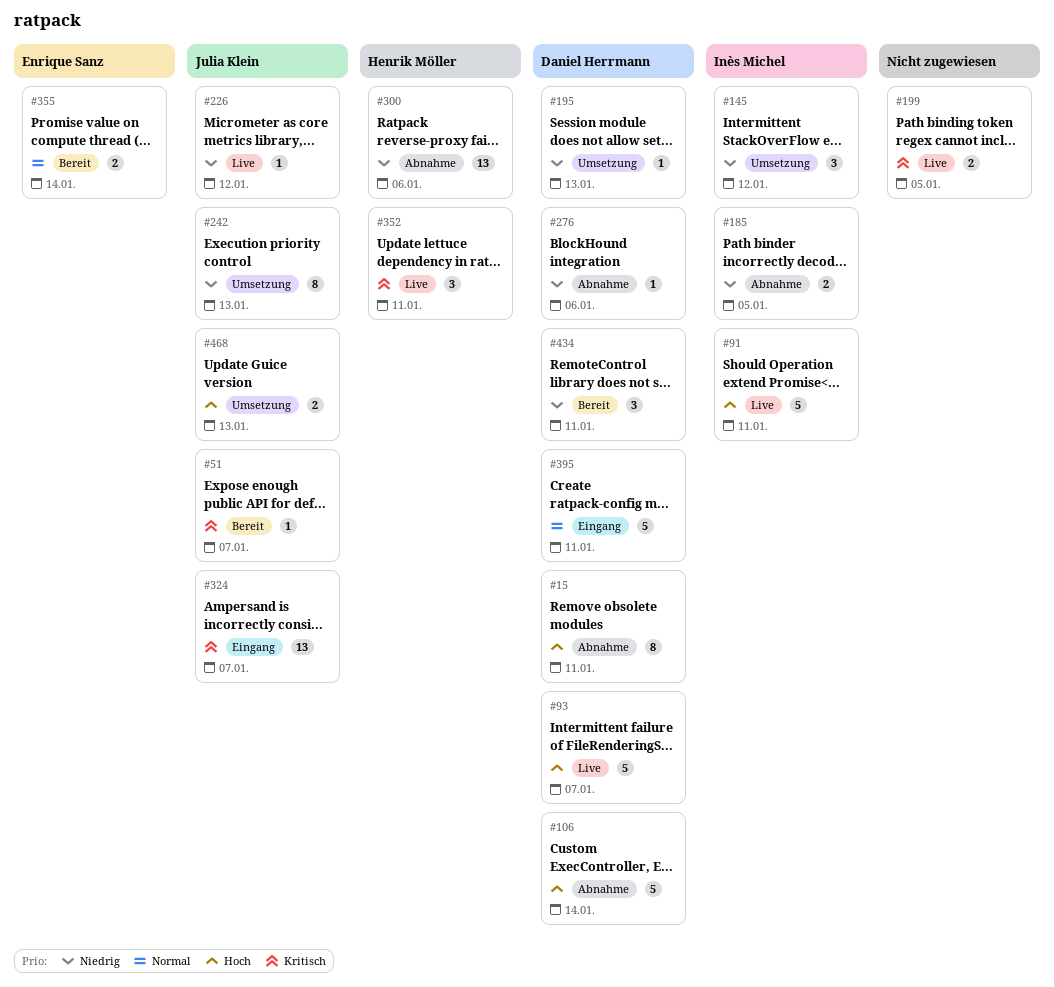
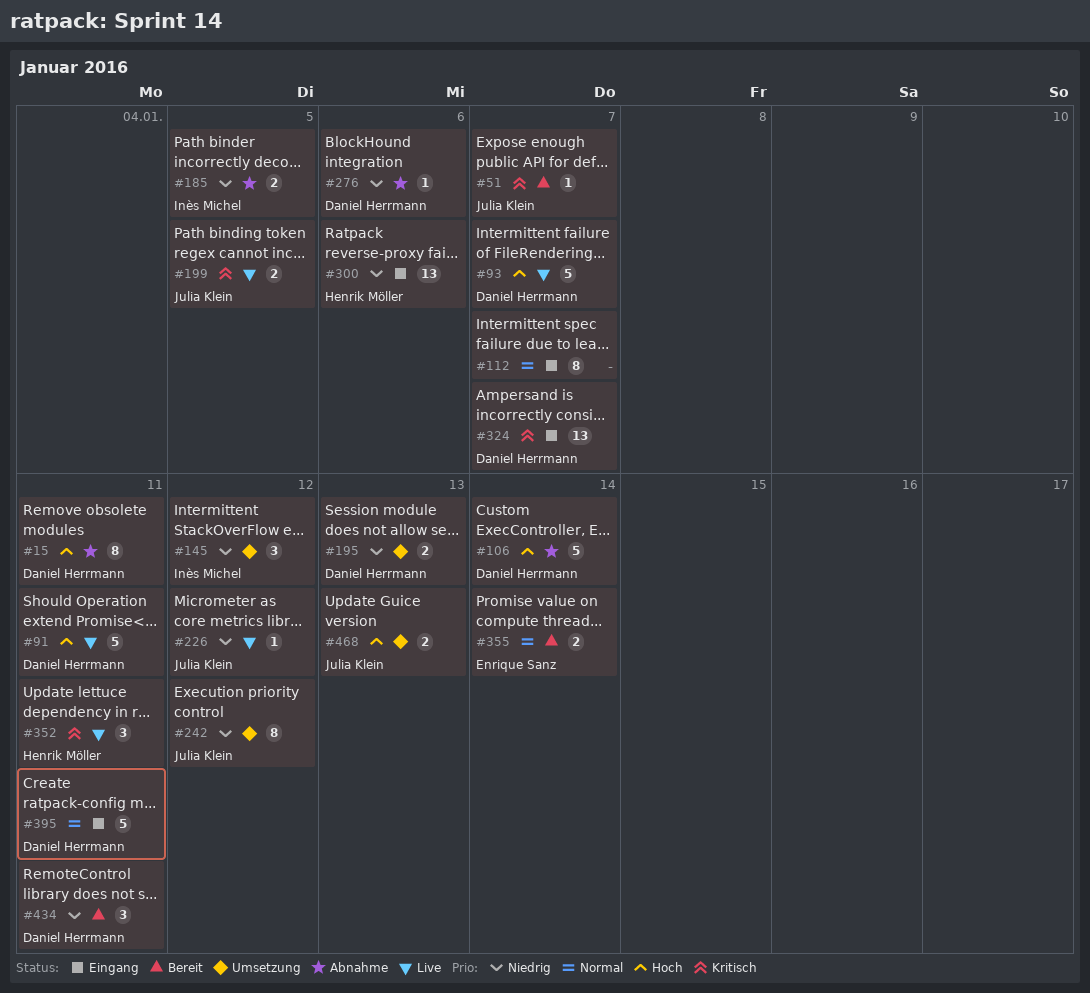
#91, owner: Inès Michel -> Daniel Herrmann
#112: none -> present
#195, estimate: 1 -> 2
#199, owner: none -> Julia Klein
#242, due: Jan 13 -> Jan 12
#300, status: Abnahme -> Eingang
#324, owner: Julia Klein -> Daniel Herrmann

